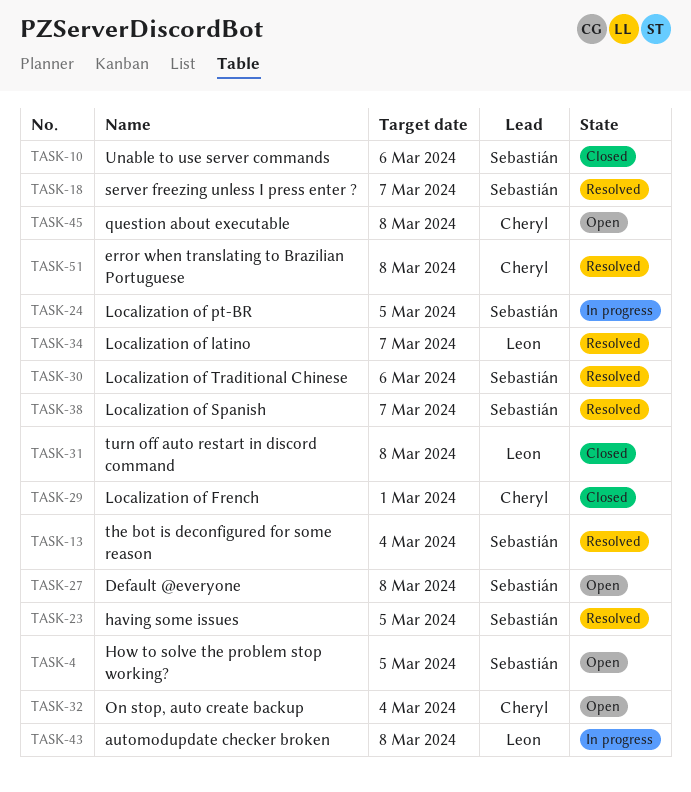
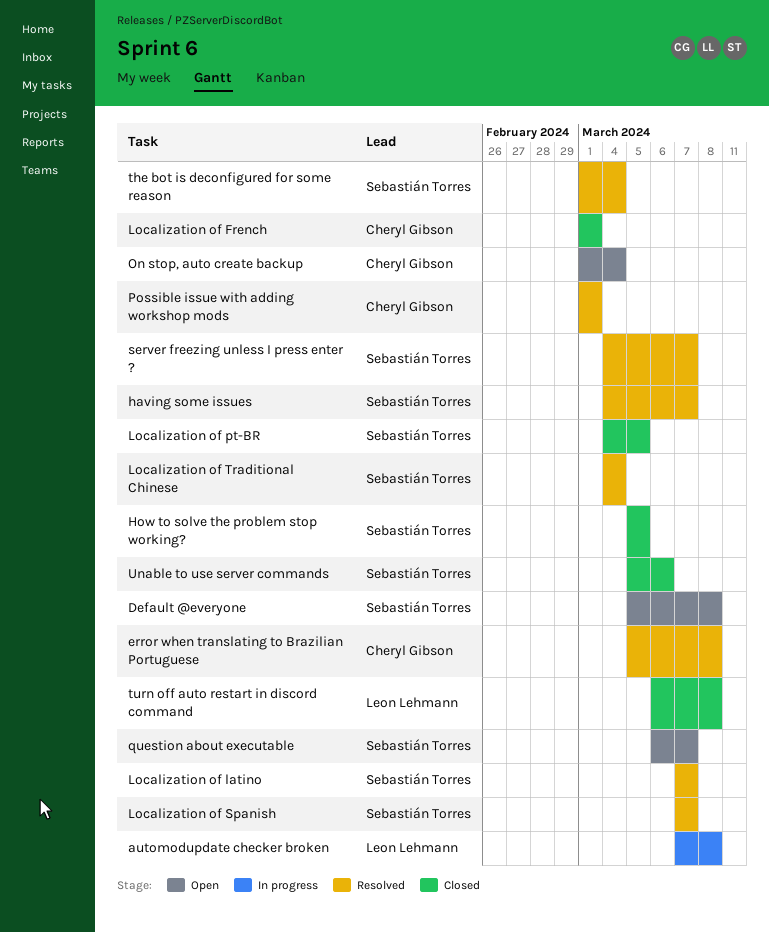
having some issues, due: Mar 5 -> Mar 7
How to solve the problem stop working?, status: Open -> Closed
Localization of latino, owner: Leon Lehmann -> Sebastián Torres
Localization of pt-BR, status: In progress -> Closed
Localization of Traditional Chinese, due: Mar 6 -> Mar 4
Possible issue with adding workshop mods: none -> present
question about executable, owner: Cheryl Gibson -> Sebastián Torres
question about executable, due: Mar 8 -> Mar 7

